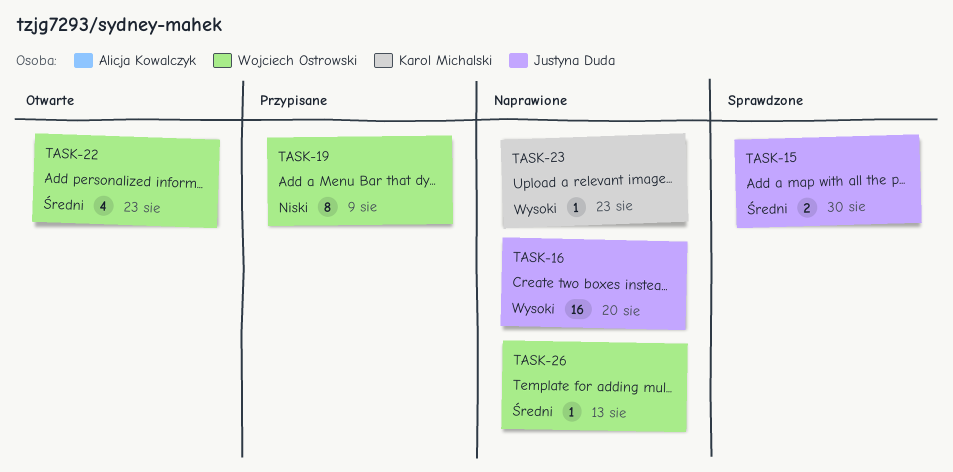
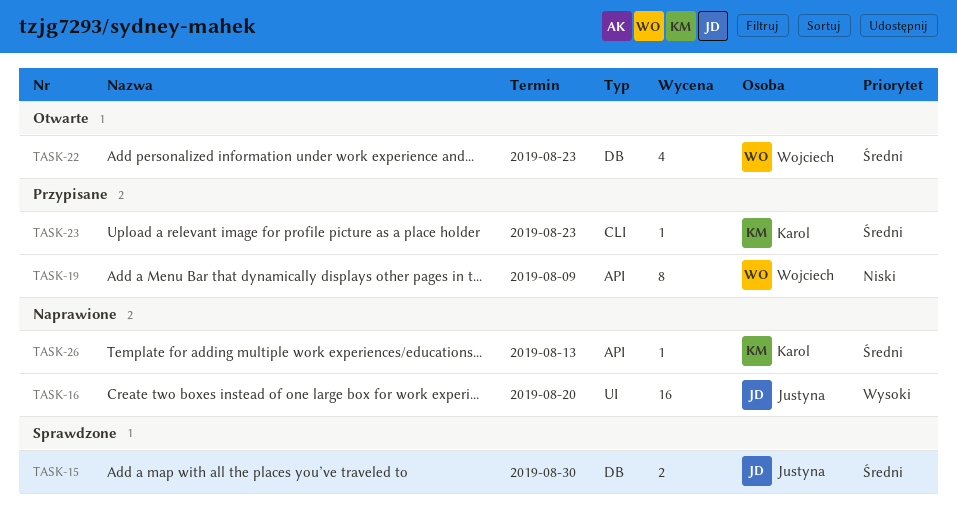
TASK-23, status: Naprawione -> Przypisane
TASK-23, priority: Wysoki -> Średni
TASK-26, owner: Wojciech Ostrowski -> Karol Michalski

